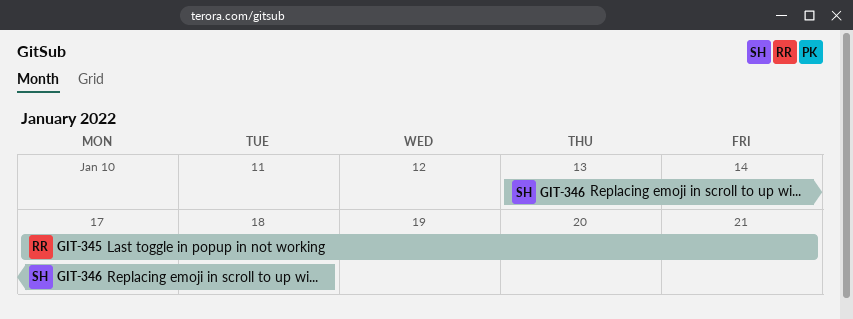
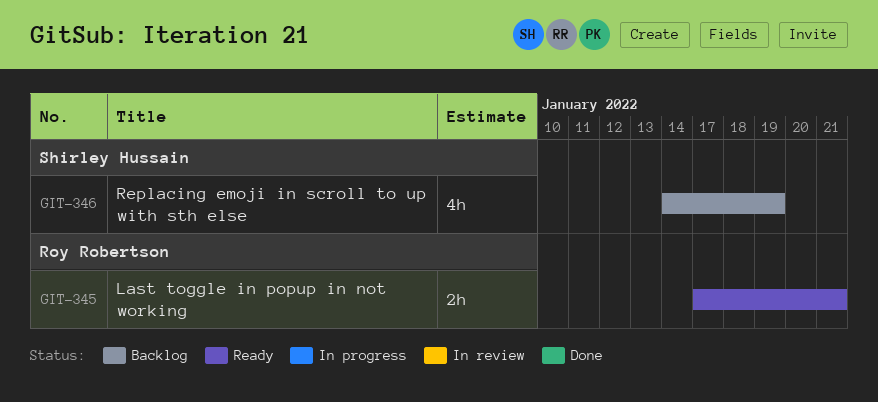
GIT-346, start: Jan 13 -> Jan 14
GIT-346, due: Jan 18 -> Jan 19

